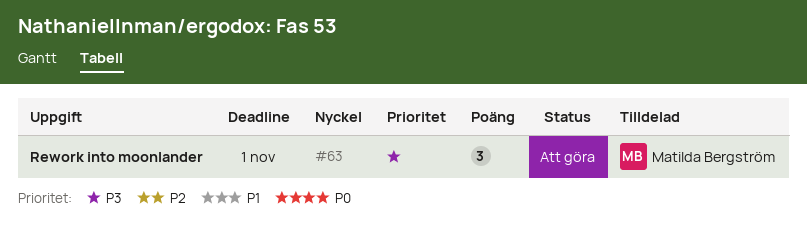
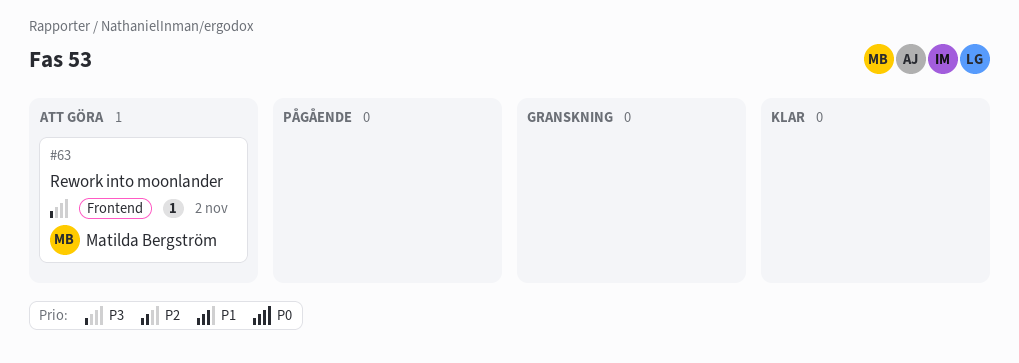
#63, estimate: 3 -> 1
#63, due: Nov 1 -> Nov 2

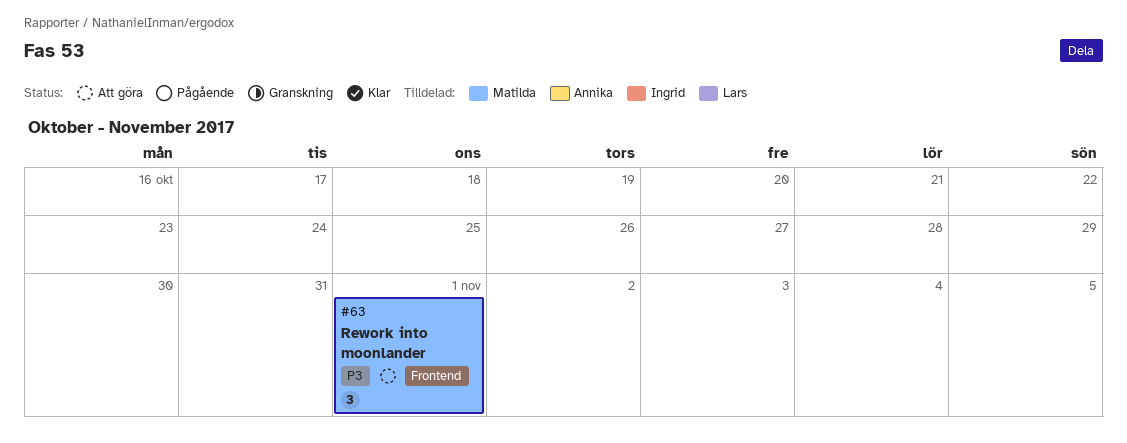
#63, estimate: 1 -> 3
#63, due: Nov 2 -> Nov 1

